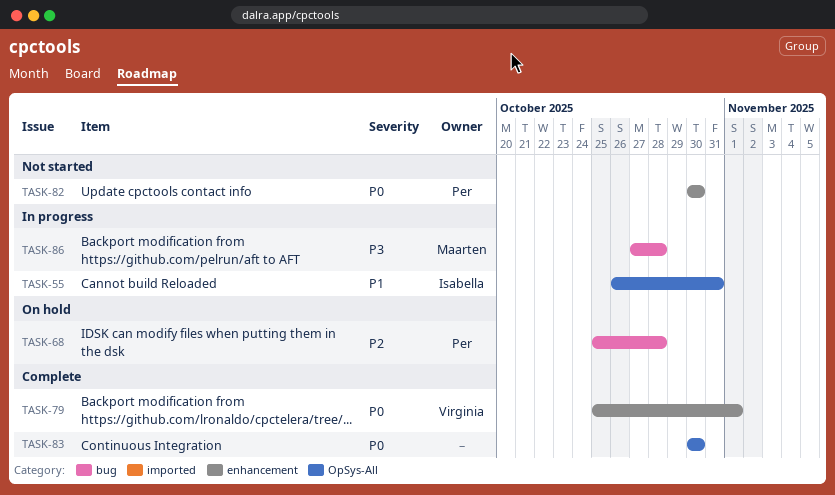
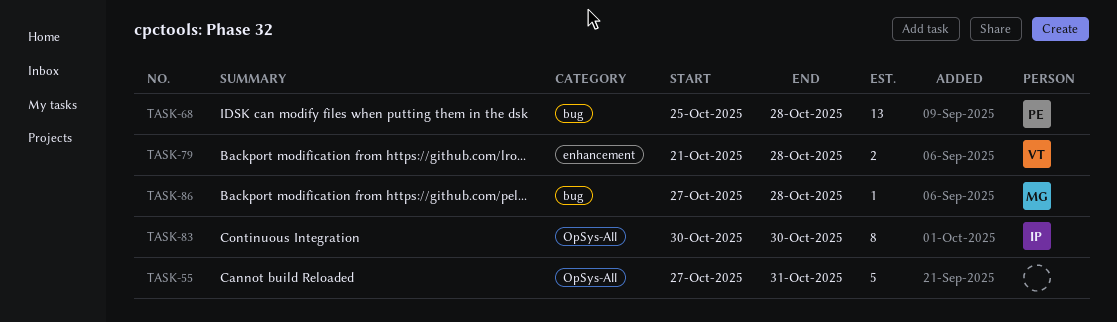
TASK-55, owner: Isabella -> none
TASK-55, start: Oct 26 -> Oct 27
TASK-79, start: Oct 25 -> Oct 21
TASK-79, due: Nov 1 -> Oct 28
TASK-82: present -> none
TASK-83, owner: none -> Isabella

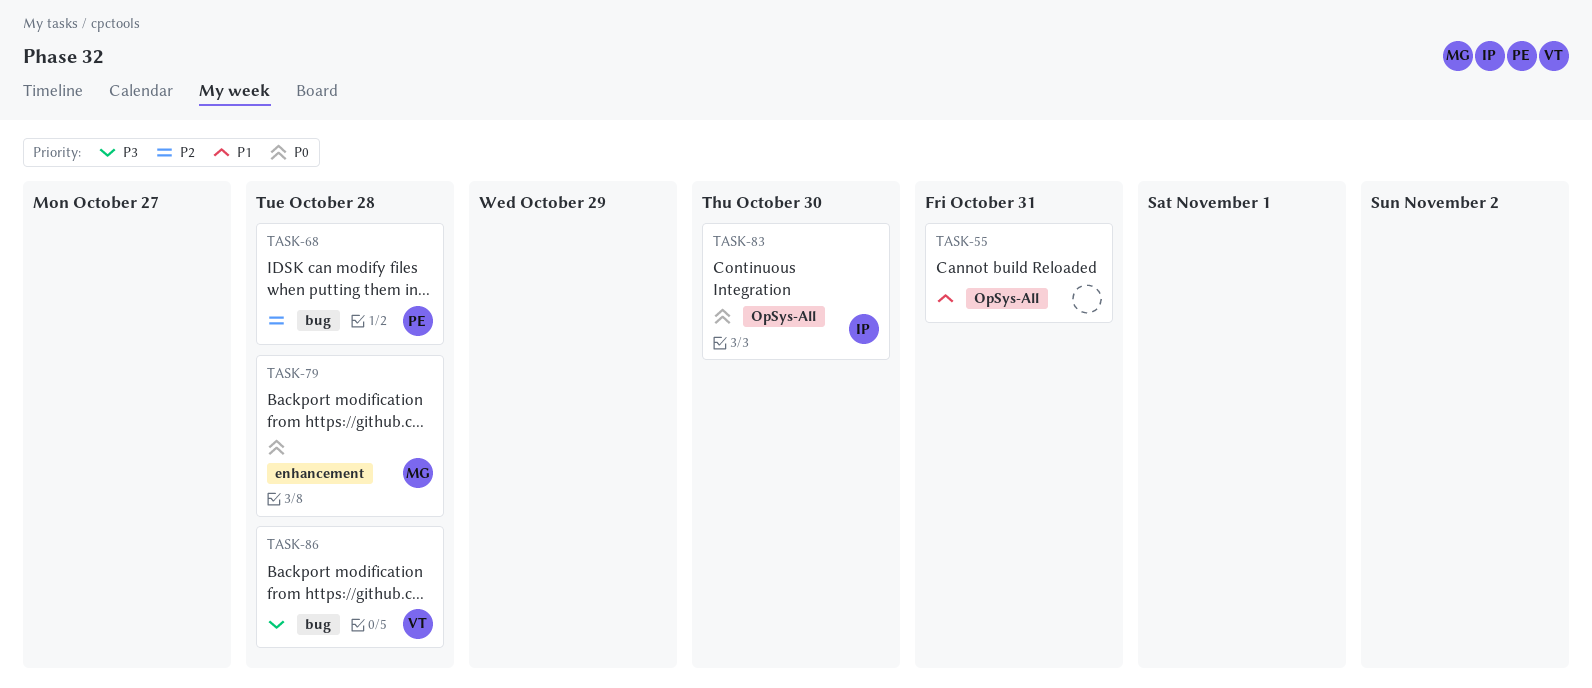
TASK-79, owner: VT -> MG
TASK-86, owner: MG -> VT

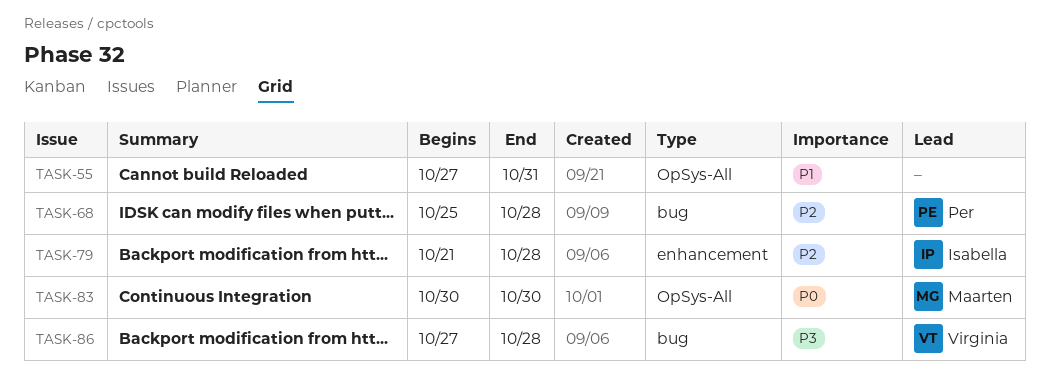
TASK-79, owner: Maarten -> Isabella
TASK-79, priority: P0 -> P2
TASK-83, owner: Isabella -> Maarten

